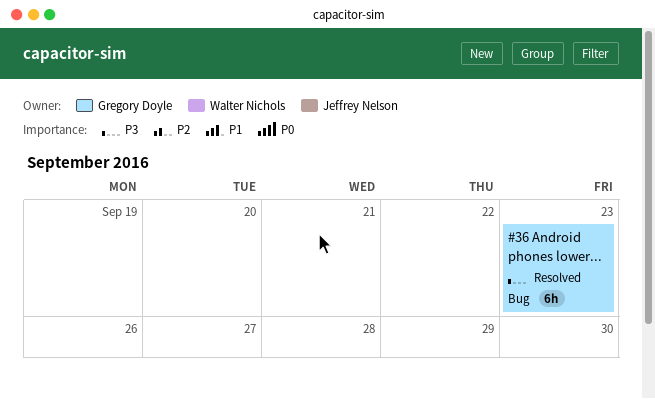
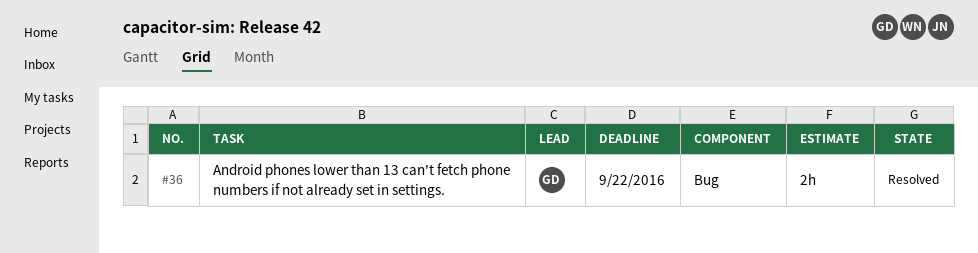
#36, estimate: 6h -> 2h
#36, due: Sep 23 -> Sep 22

